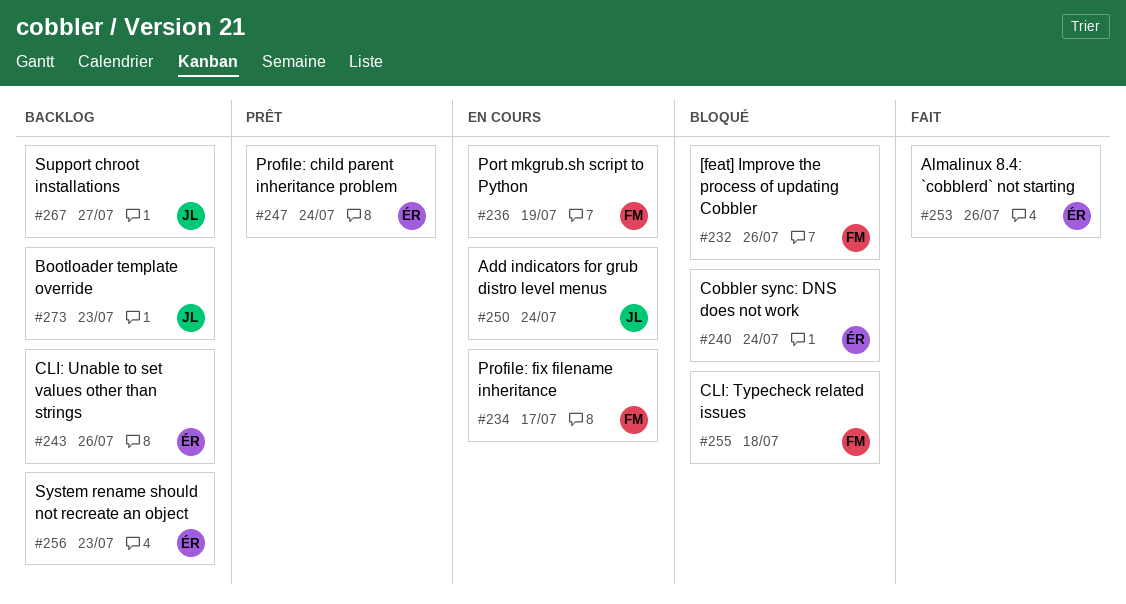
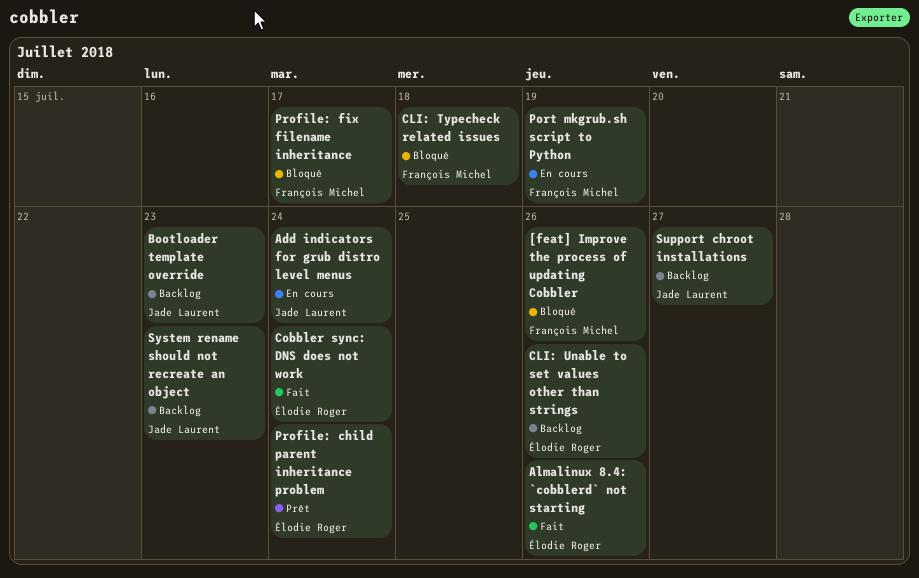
Cobbler sync: DNS does not work, status: Bloqué -> Fait
Profile: fix filename inheritance, status: En cours -> Bloqué
System rename should not recreate an object, owner: Élodie Roger -> Jade Laurent

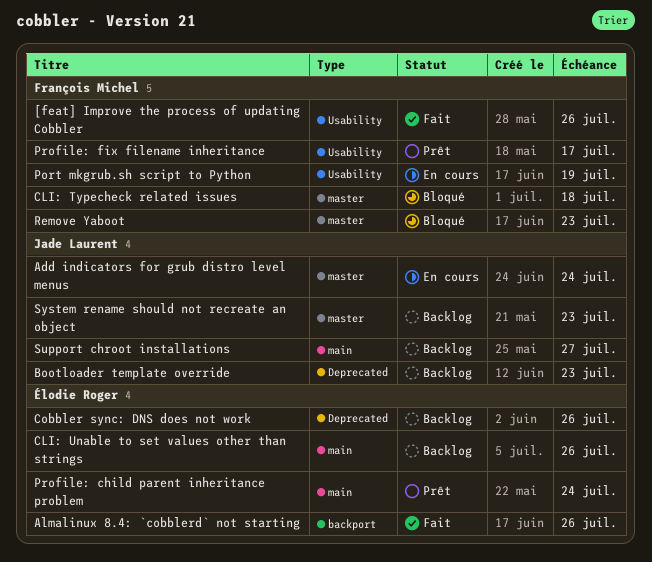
[feat] Improve the process of updating Cobbler, status: Bloqué -> Fait
Cobbler sync: DNS does not work, status: Fait -> Backlog
Cobbler sync: DNS does not work, due: Jul 24 -> Jul 26
Profile: fix filename inheritance, status: Bloqué -> Prêt
Remove Yaboot: none -> present

